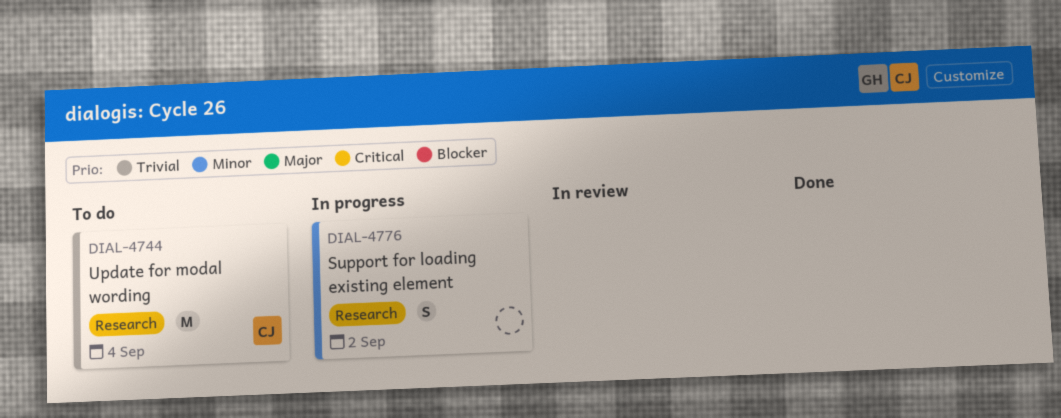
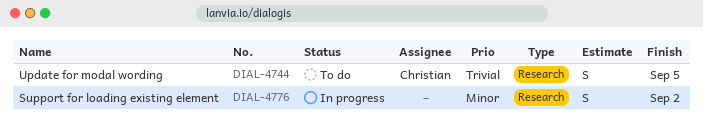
DIAL-4744, estimate: M -> S
DIAL-4744, due: Sep 4 -> Sep 5

